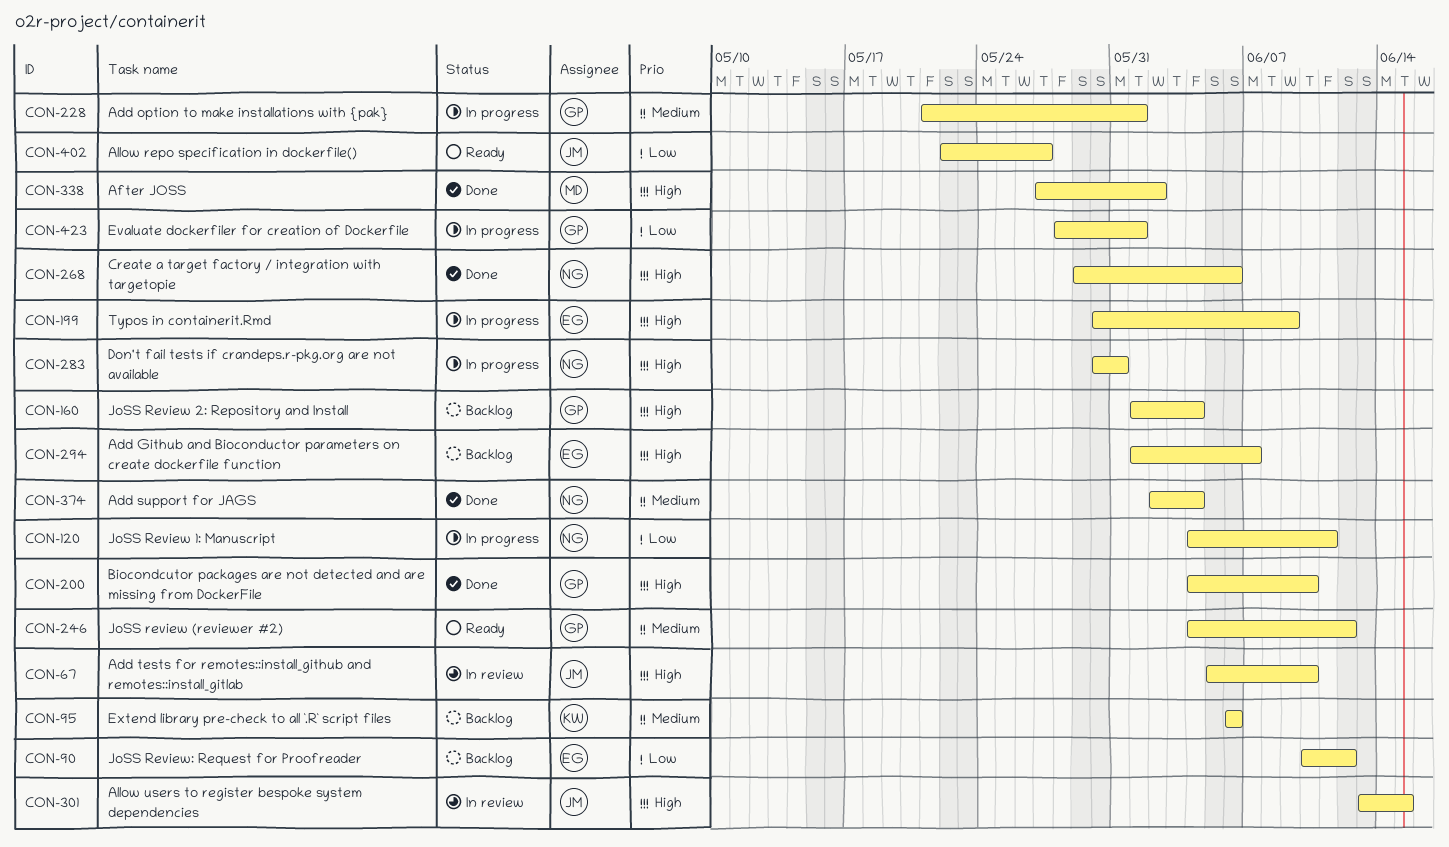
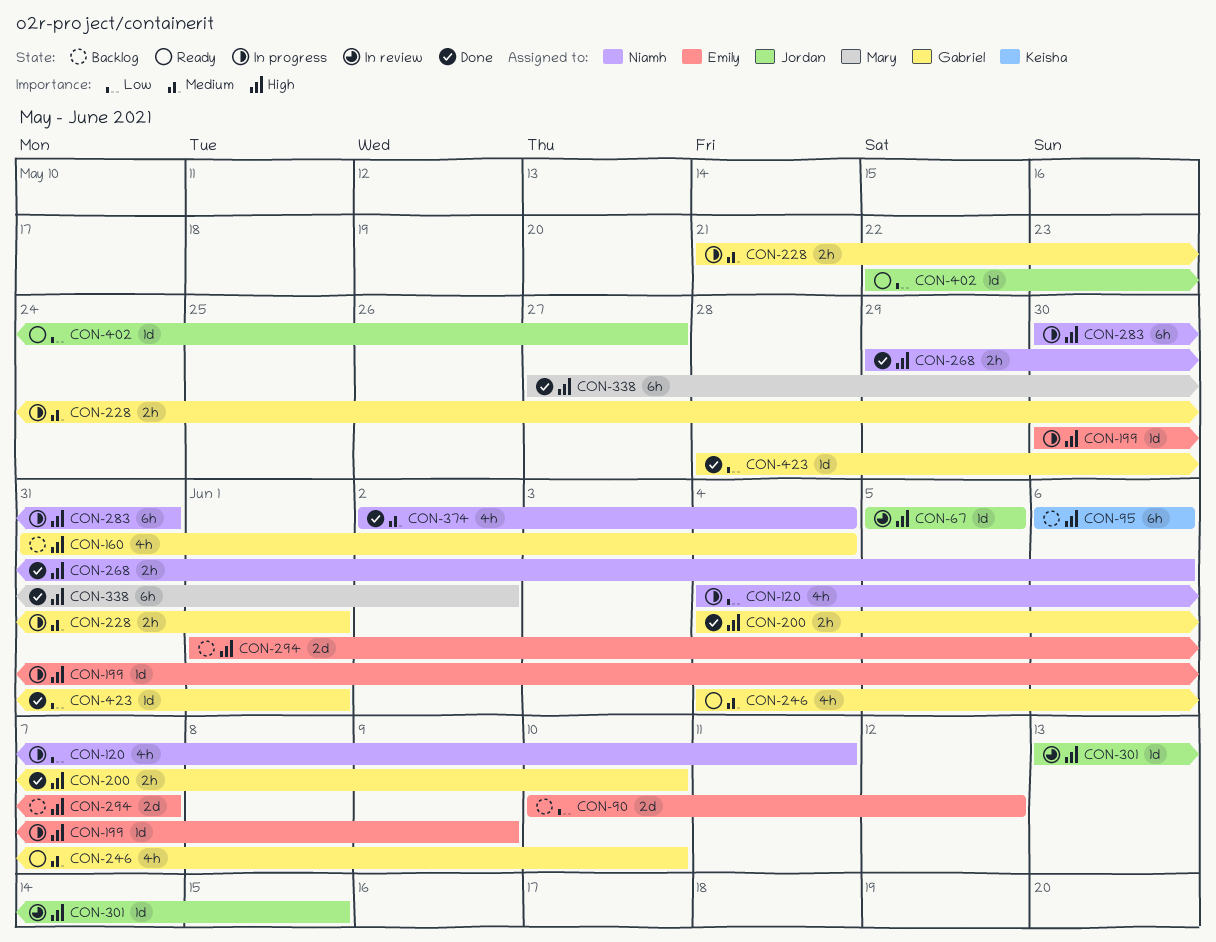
CON-67, due: Jun 10 -> Jun 5
CON-95, priority: Medium -> High
CON-160, start: Jun 1 -> May 31
CON-246, due: Jun 12 -> Jun 10
CON-423, status: In progress -> Done

